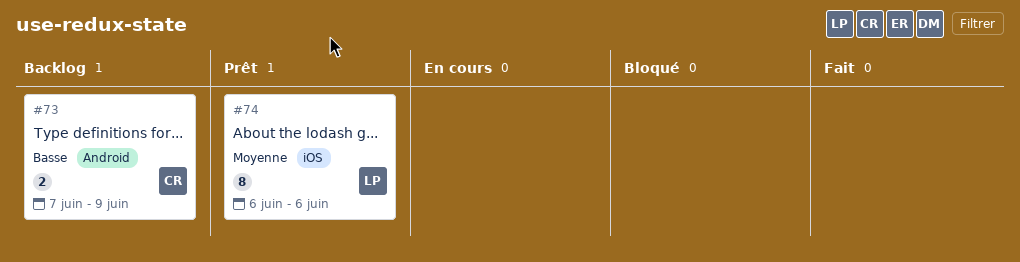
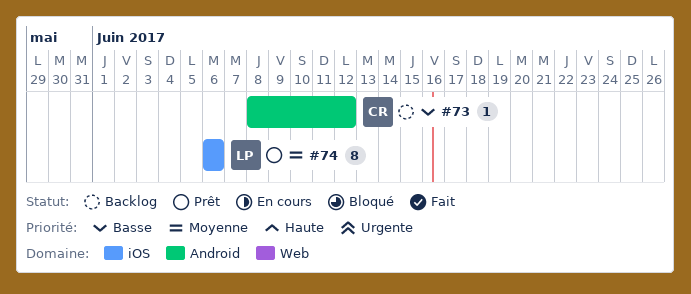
#73, estimate: 2 -> 1
#73, start: Jun 7 -> Jun 8
#73, due: Jun 9 -> Jun 12

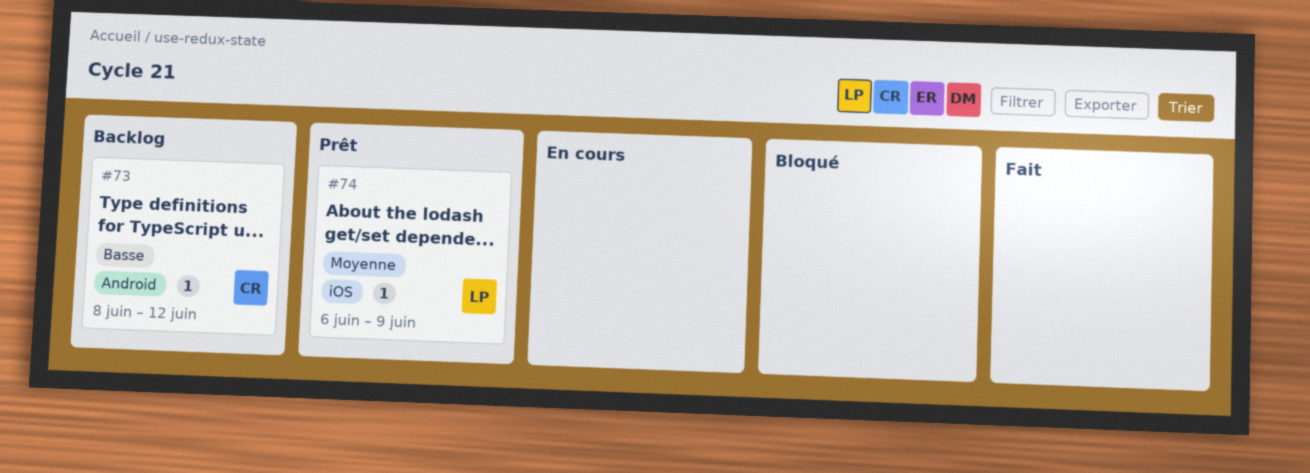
#74, estimate: 8 -> 1
#74, due: Jun 6 -> Jun 9

